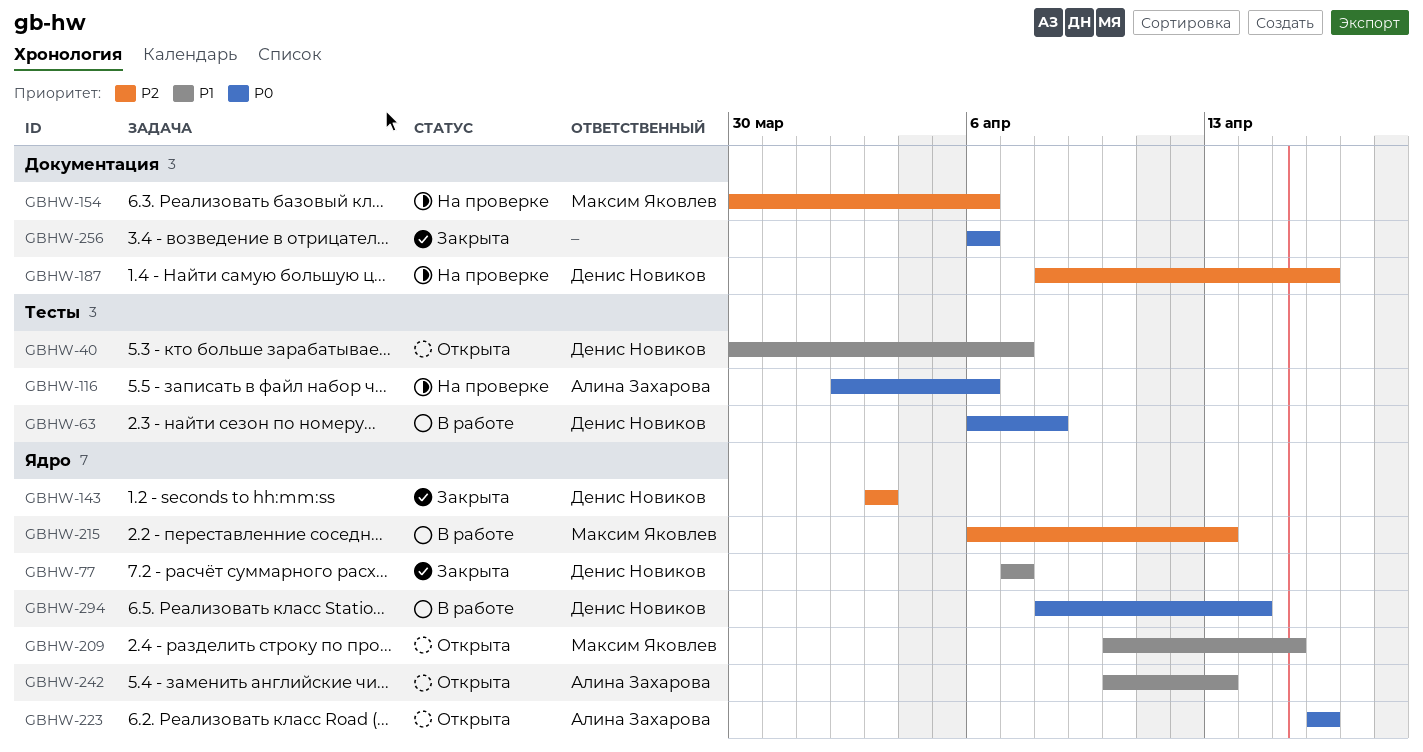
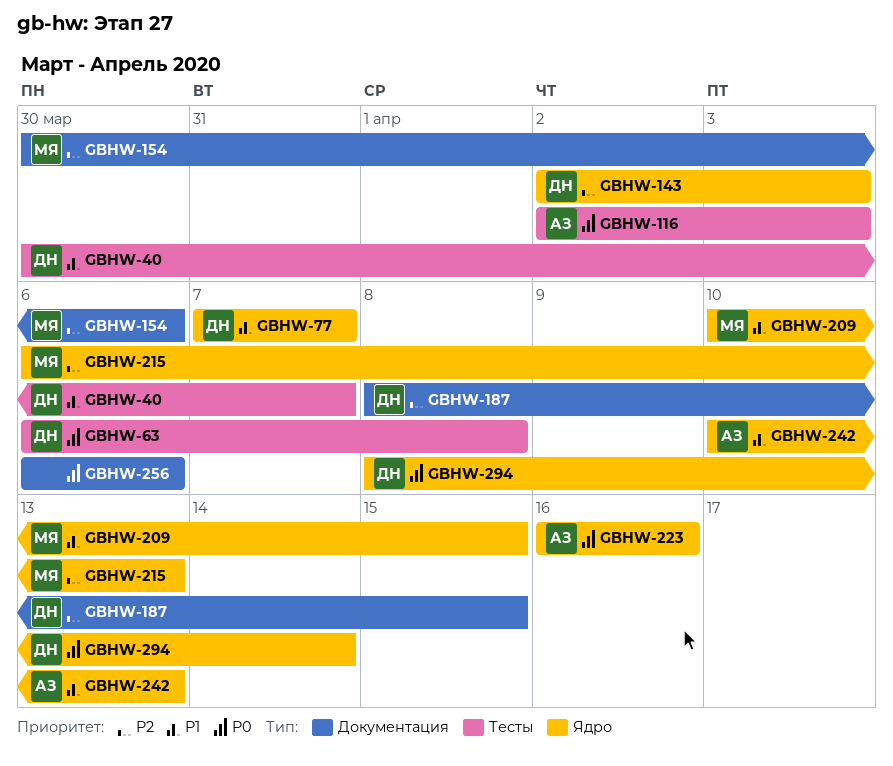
GBHW-116, due: Apr 6 -> Apr 3
GBHW-143, start: Apr 3 -> Apr 2
GBHW-187, due: Apr 16 -> Apr 15

